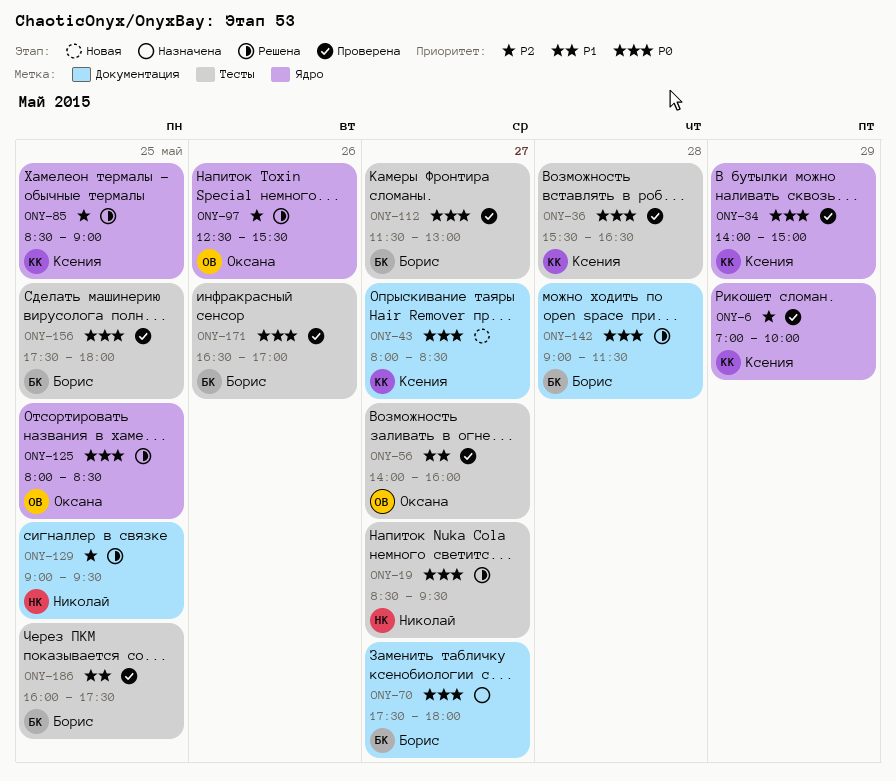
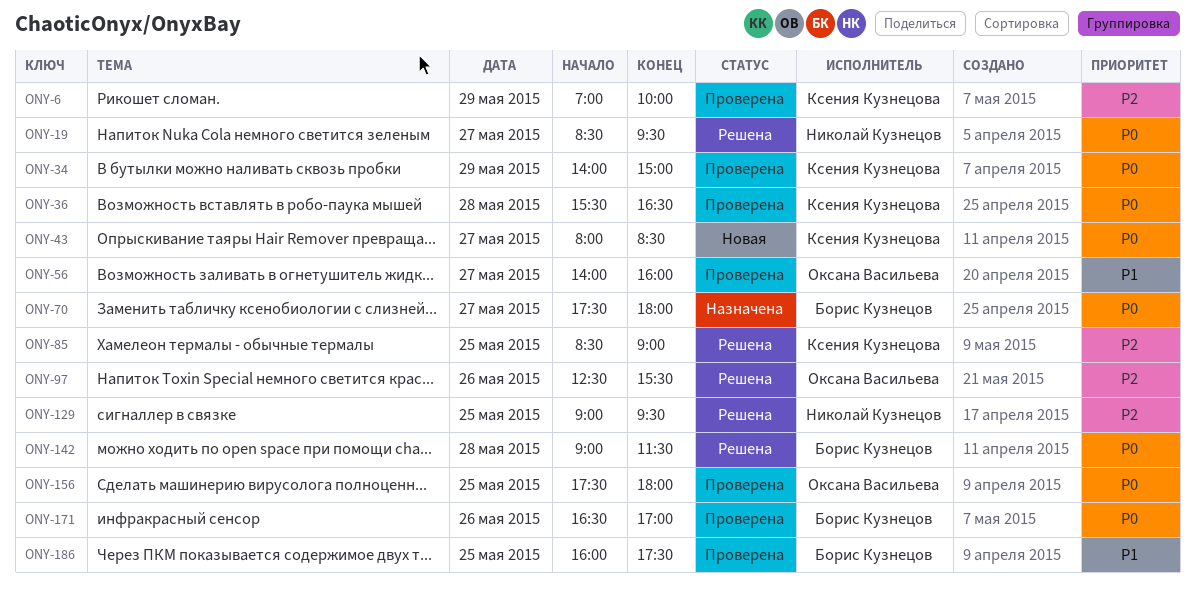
ONY-112: present -> none
ONY-125: present -> none
ONY-156, owner: Борис Кузнецов -> Оксана Васильева

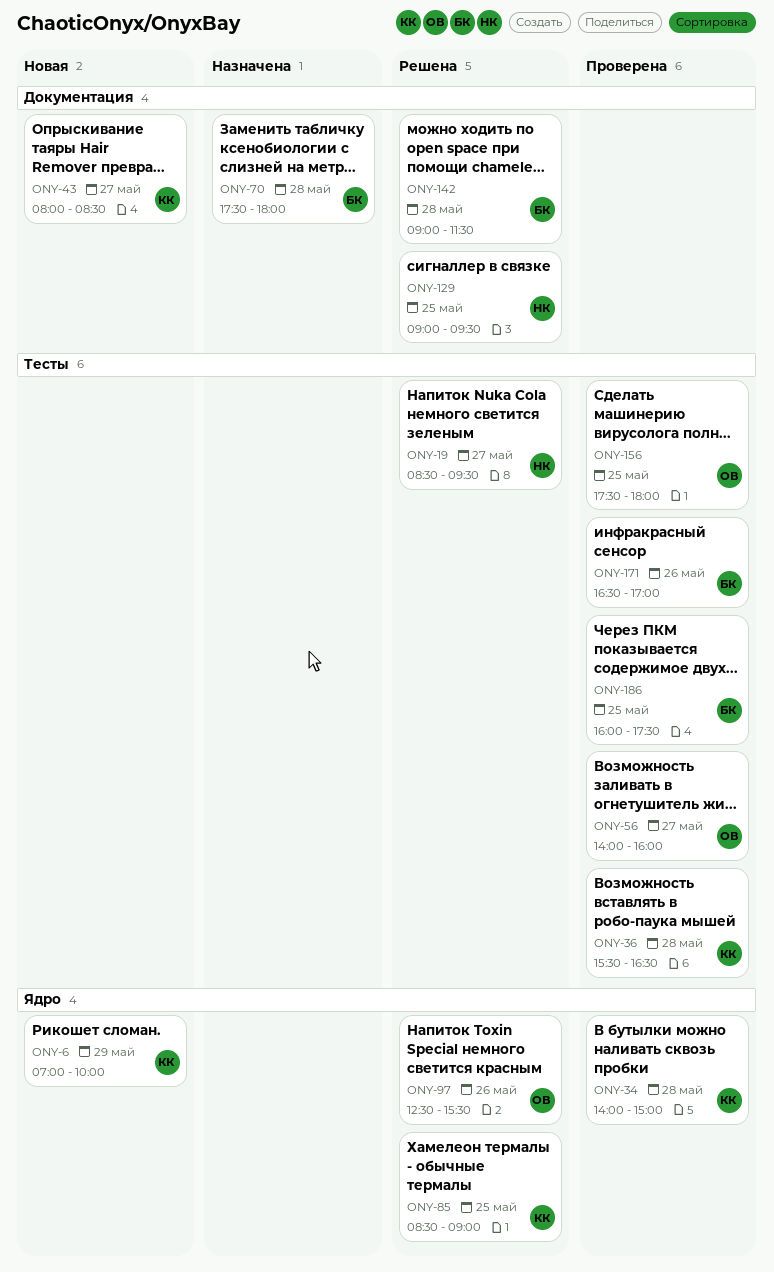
ONY-6, status: Проверена -> Новая
ONY-34, day: May 29 -> May 28
ONY-70, day: May 27 -> May 28

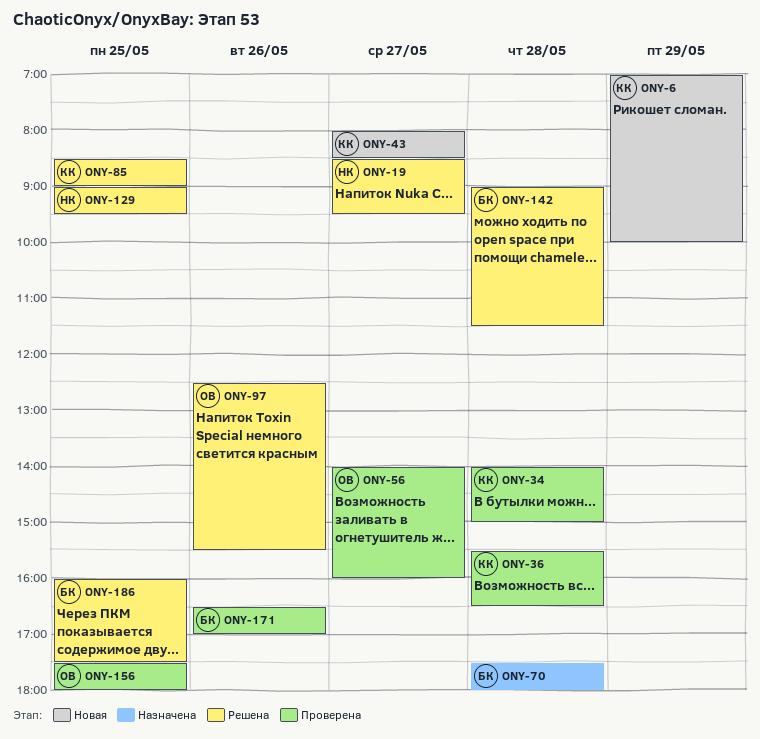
ONY-186, status: Проверена -> Решена

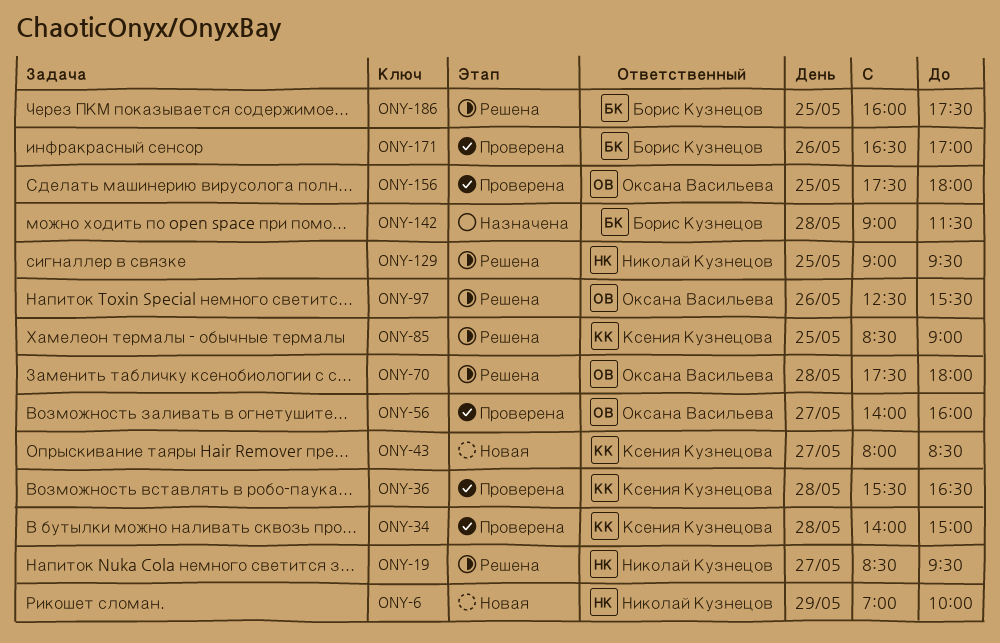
ONY-6, owner: Ксения Кузнецова -> Николай Кузнецов
ONY-70, status: Назначена -> Решена
ONY-70, owner: Борис Кузнецов -> Оксана Васильева
ONY-142, status: Решена -> Назначена

